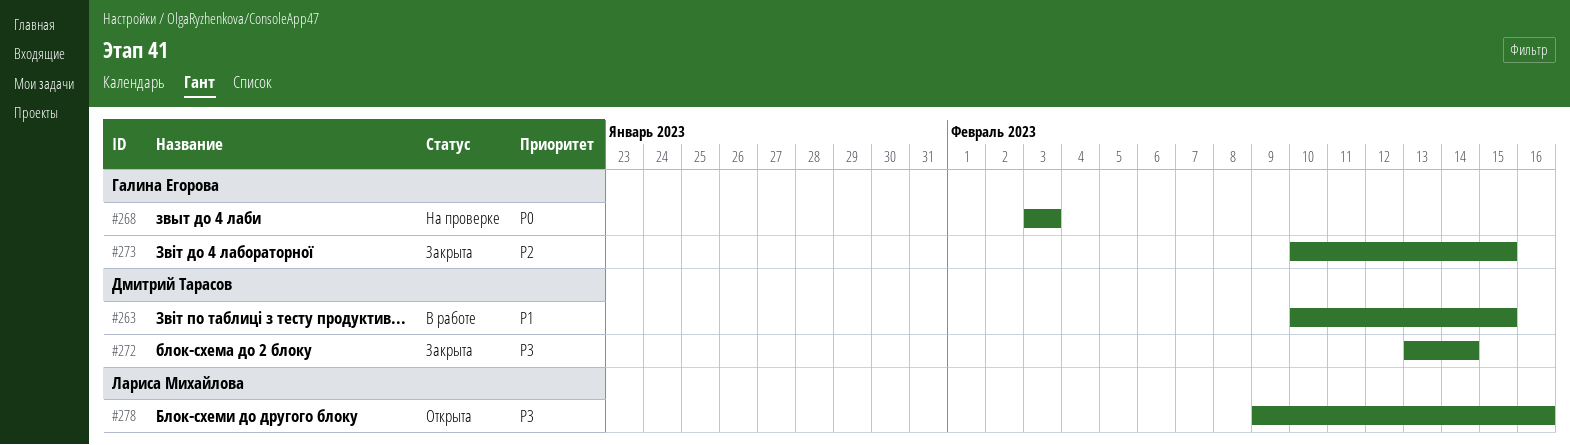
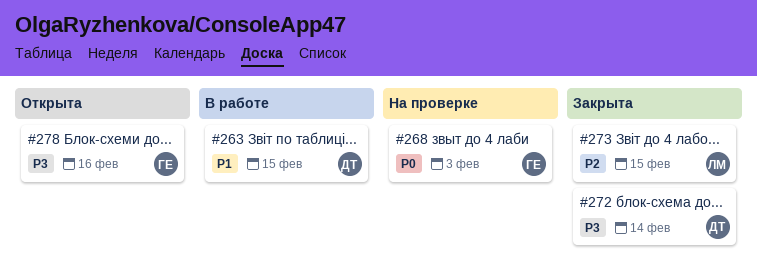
#273, owner: Галина Егорова -> Лариса Михайлова
#278, owner: Лариса Михайлова -> Галина Егорова

